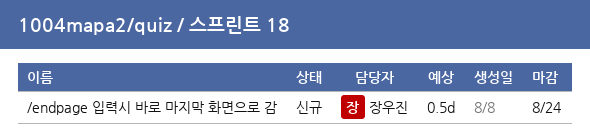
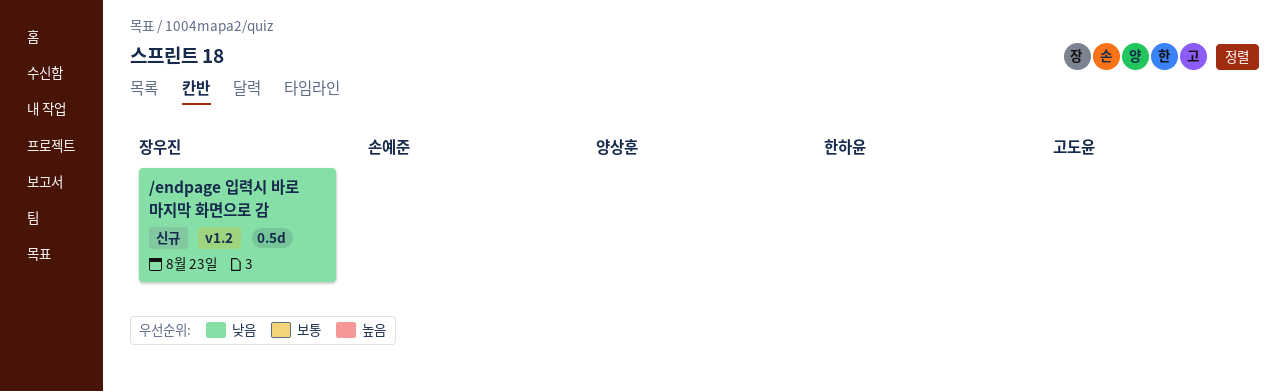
/endpage 입력시 바로 마지막 화면으로 감, due: Aug 24 -> Aug 23

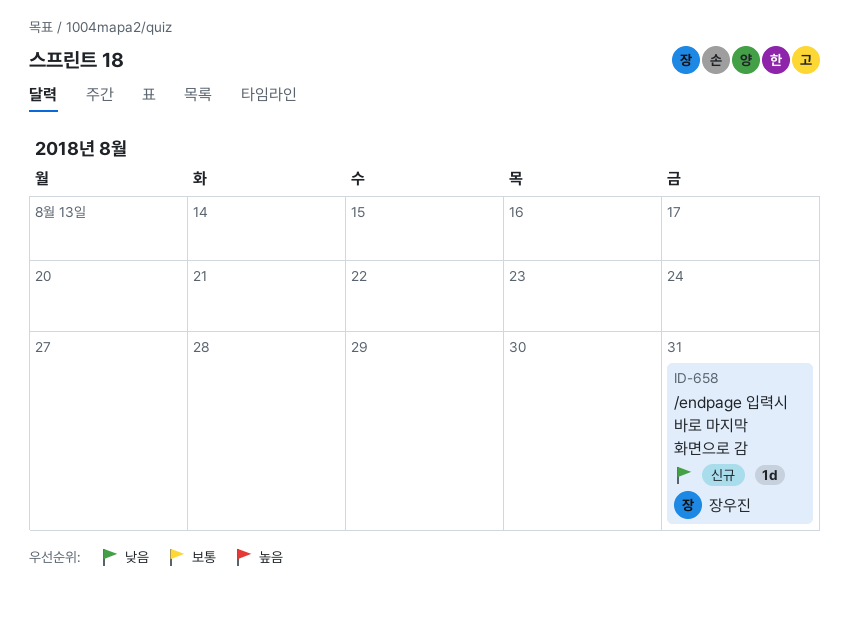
/endpage 입력시 바로 마지막 화면으로 감, estimate: 0.5d -> 1d
/endpage 입력시 바로 마지막 화면으로 감, due: Aug 23 -> Aug 31

